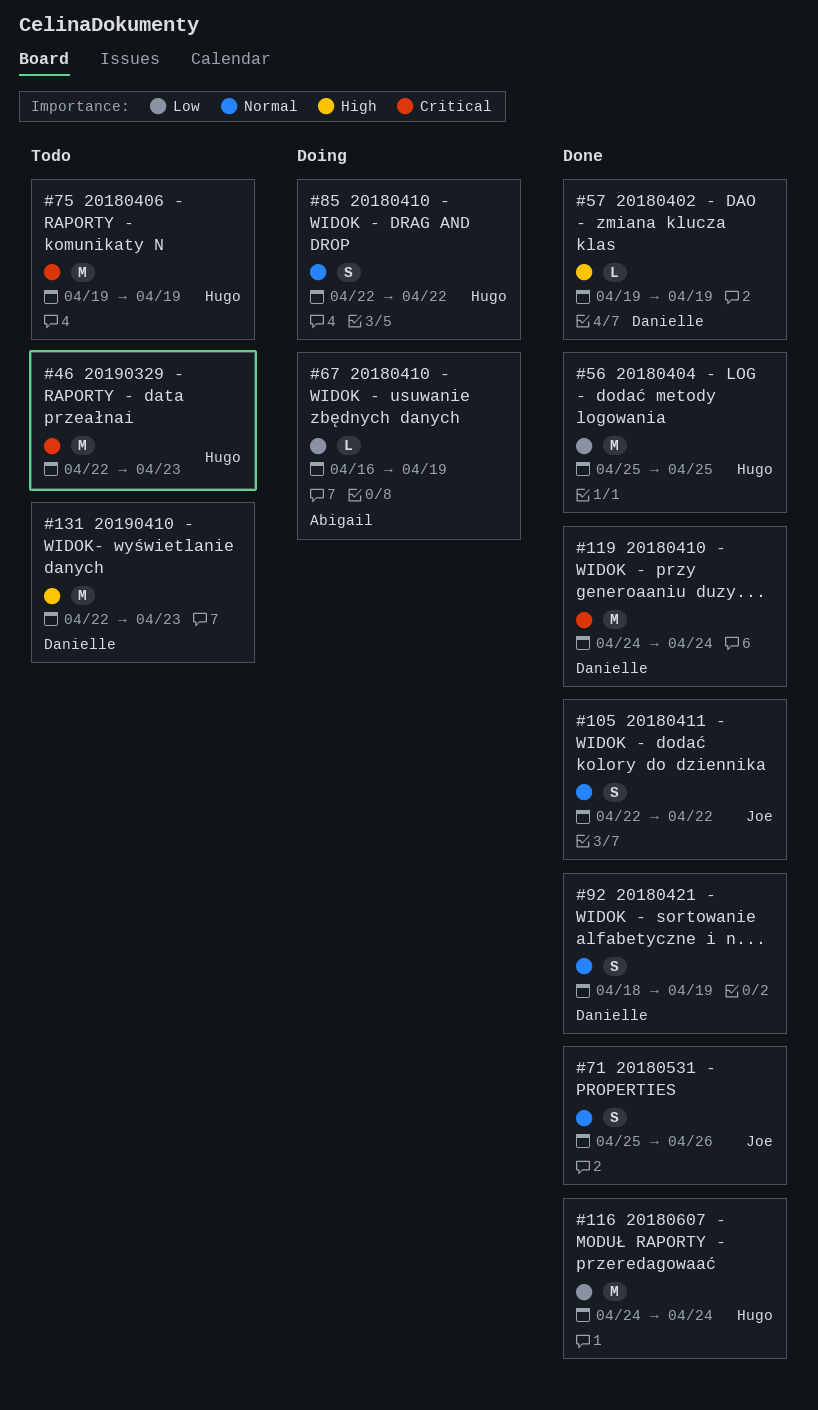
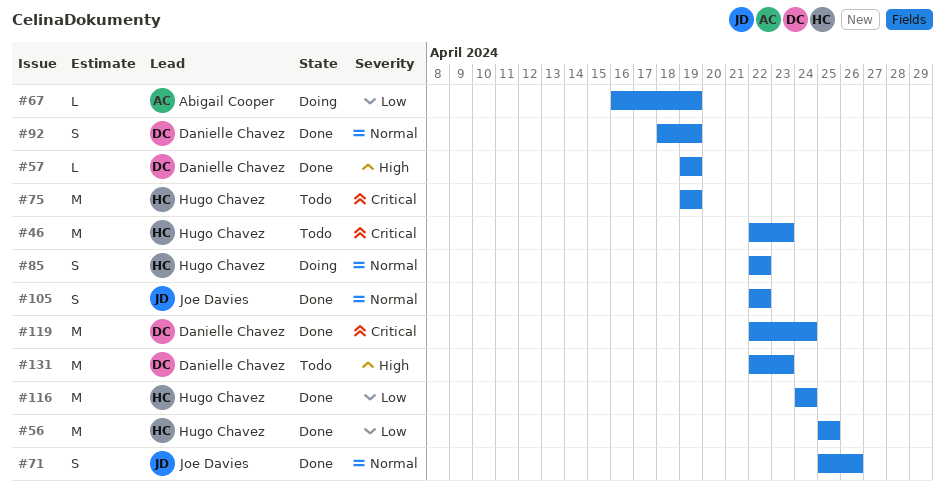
#119, start: Apr 24 -> Apr 22

